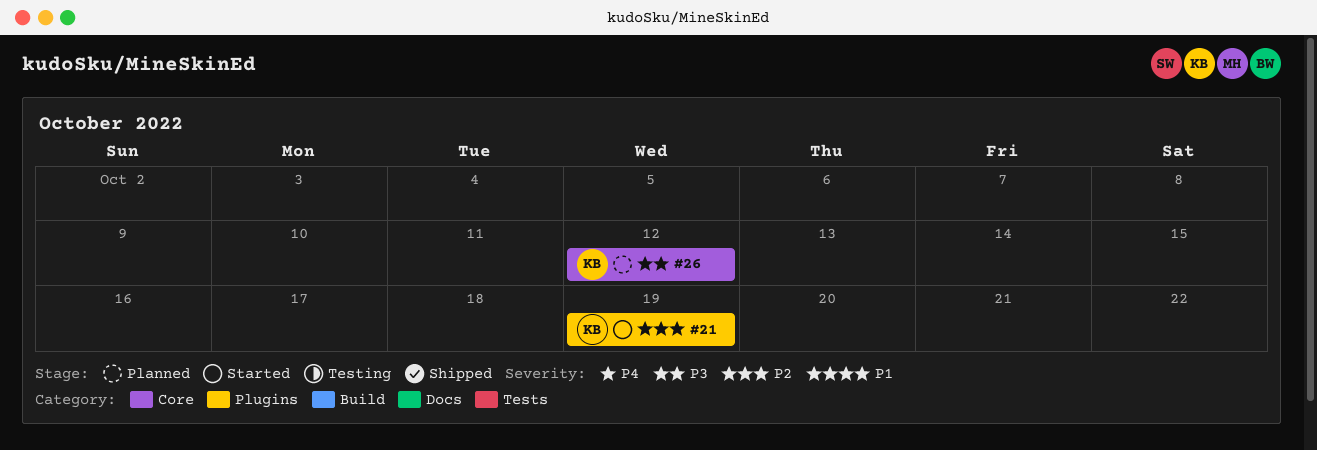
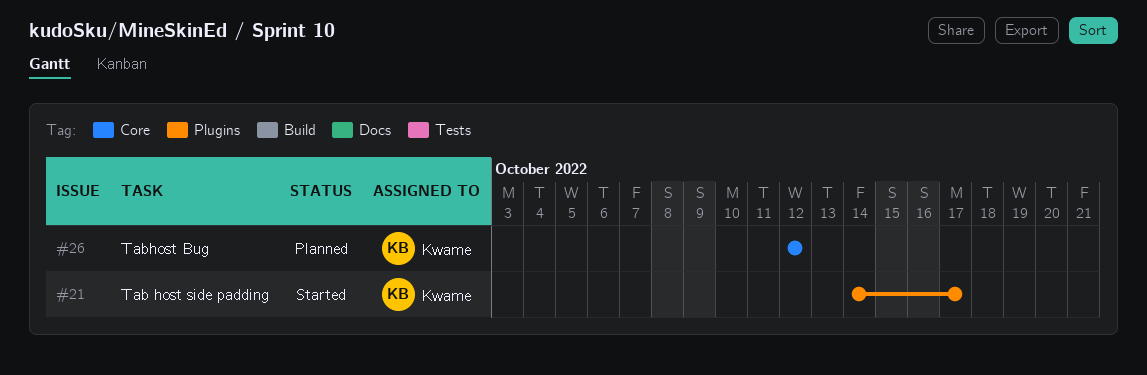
#21, start: Oct 19 -> Oct 14
#21, due: Oct 19 -> Oct 17

